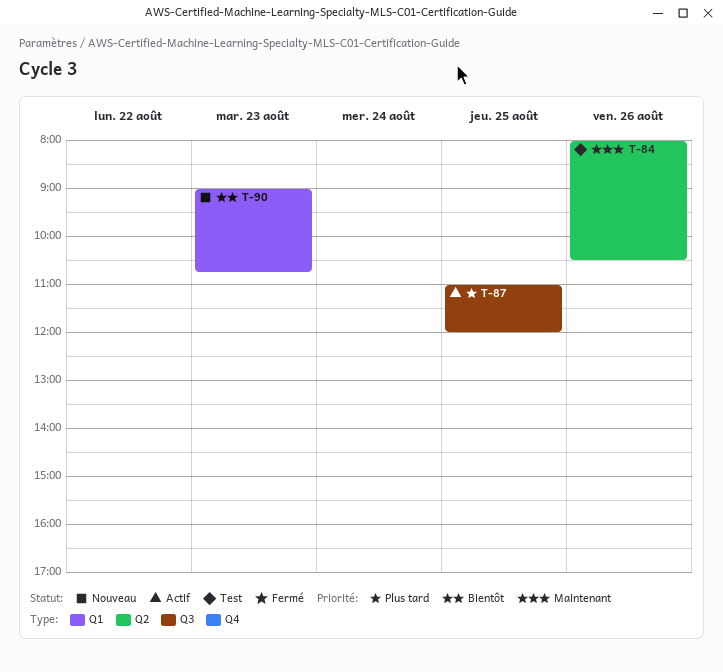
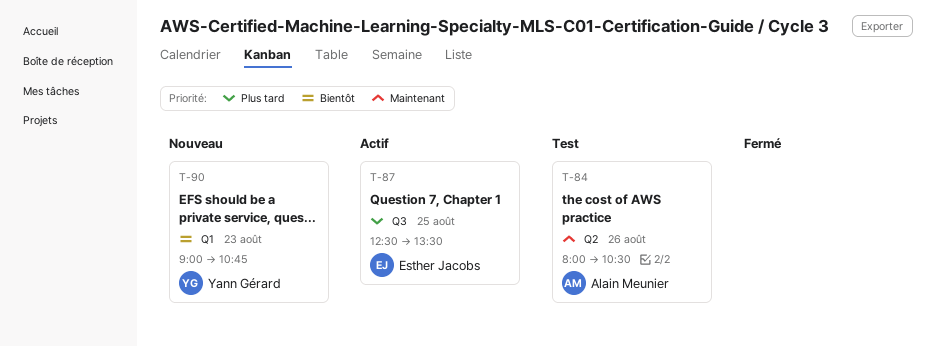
T-87, begins: 11:00 -> 12:30
T-87, ends: 12:00 -> 13:30

